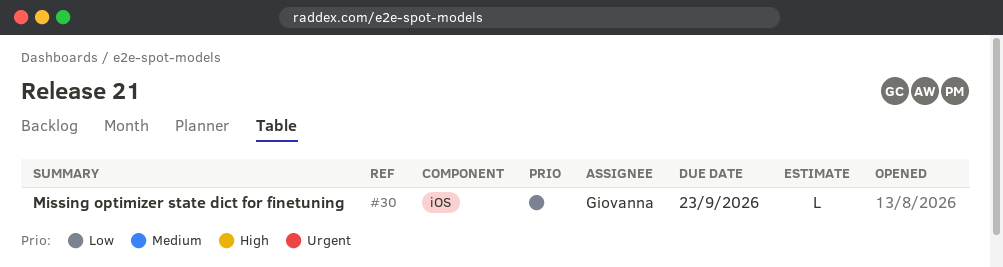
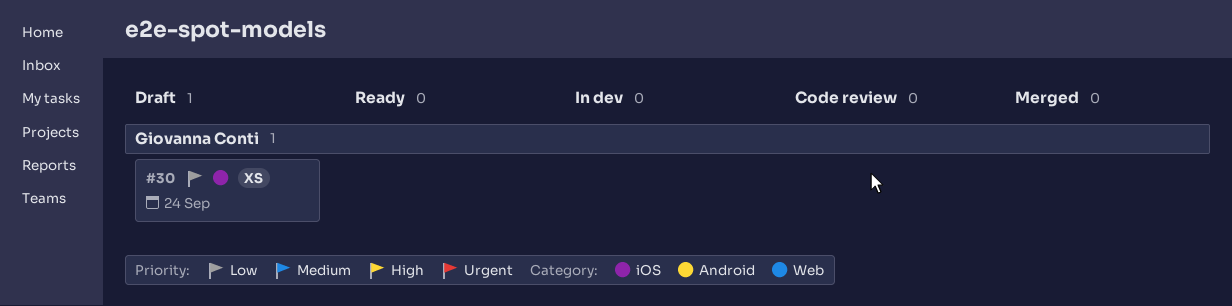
#30, estimate: L -> XS
#30, due: Sep 23 -> Sep 24

